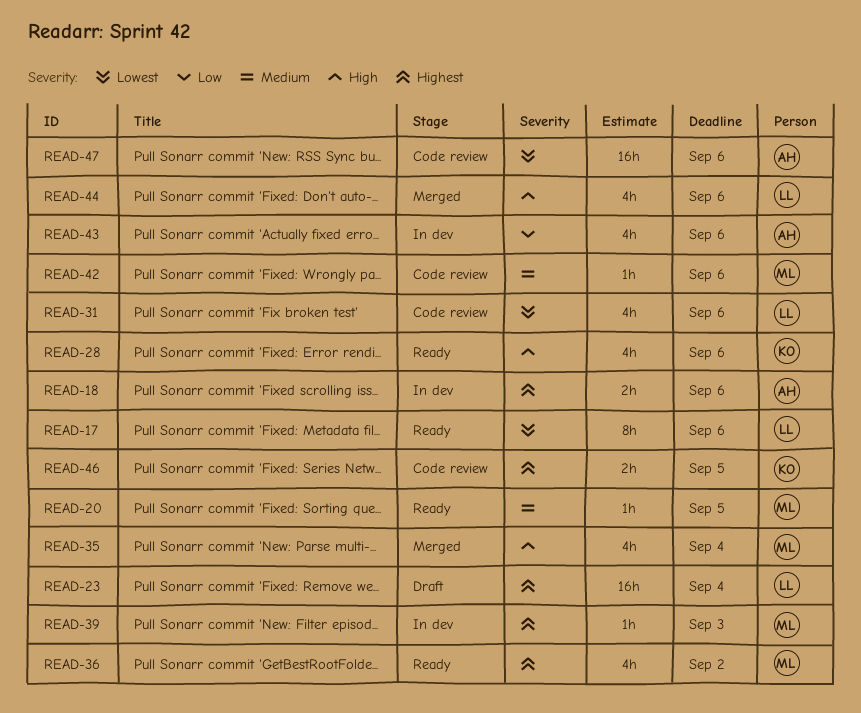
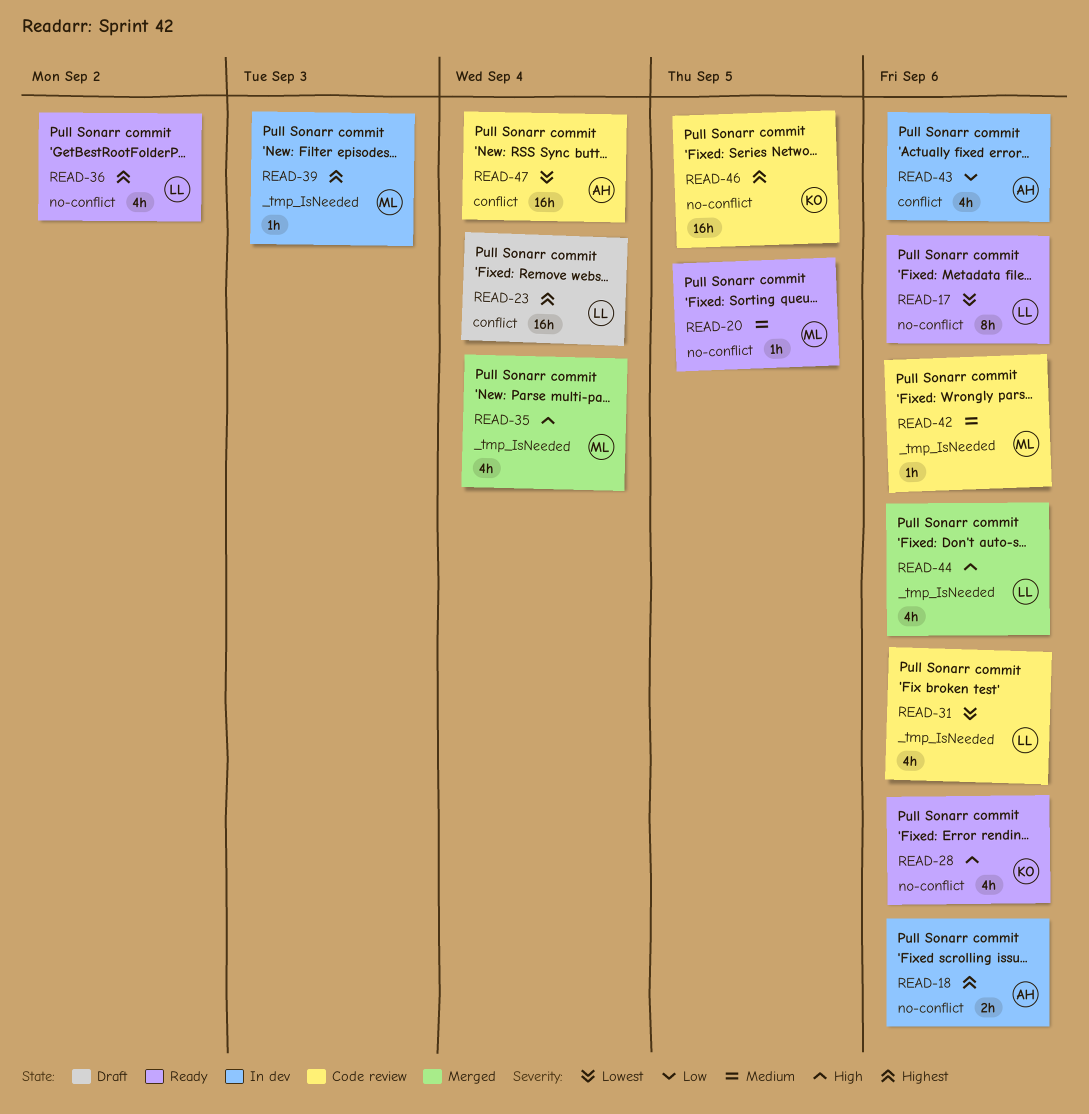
READ-36, owner: ML -> LL
READ-46, estimate: 2h -> 16h
READ-47, due: Sep 6 -> Sep 4

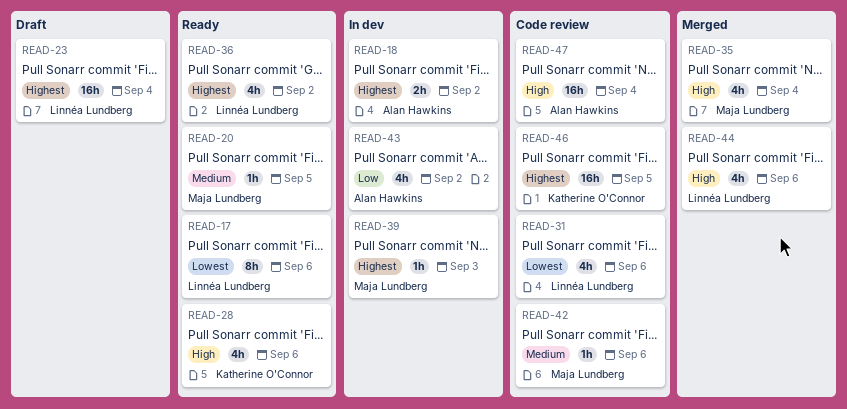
READ-18, due: Sep 6 -> Sep 2
READ-43, due: Sep 6 -> Sep 2
READ-47, priority: Lowest -> High

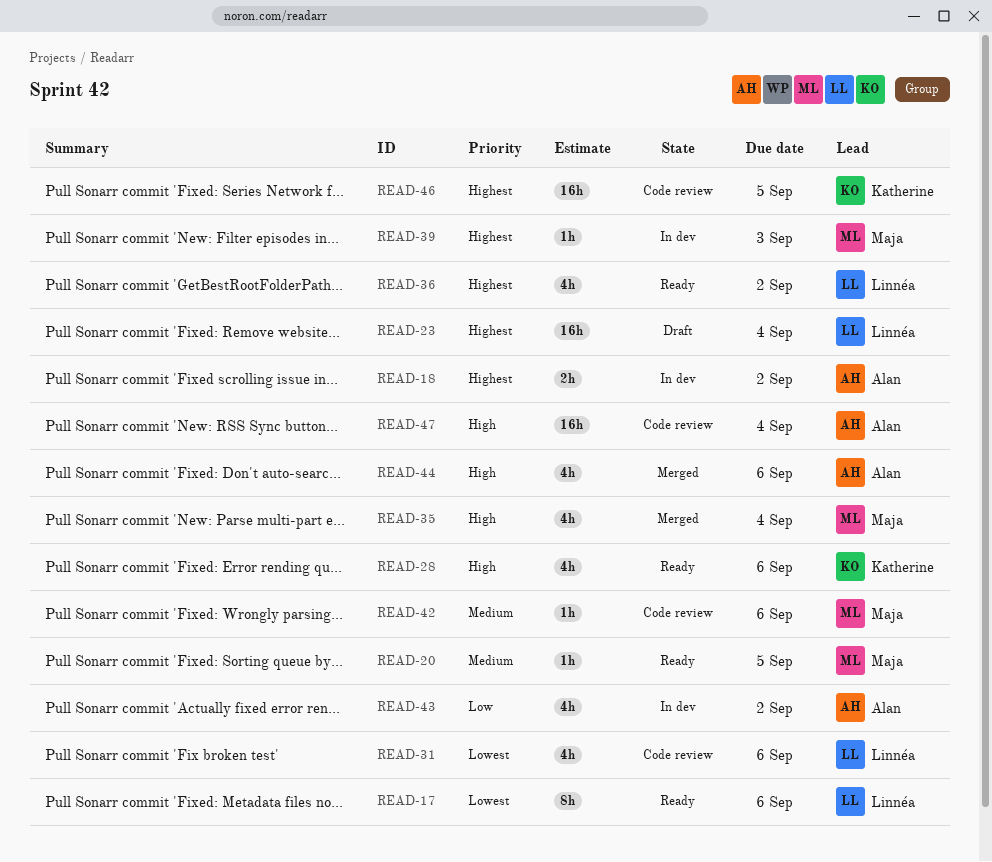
READ-44, owner: Linnéa Lundberg -> Alan Hawkins

